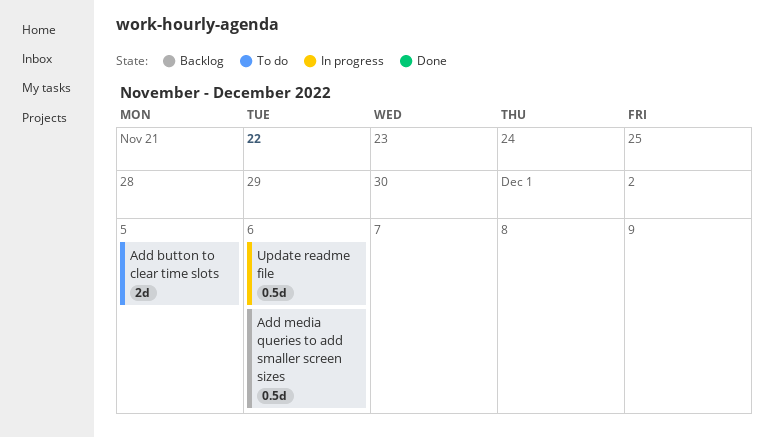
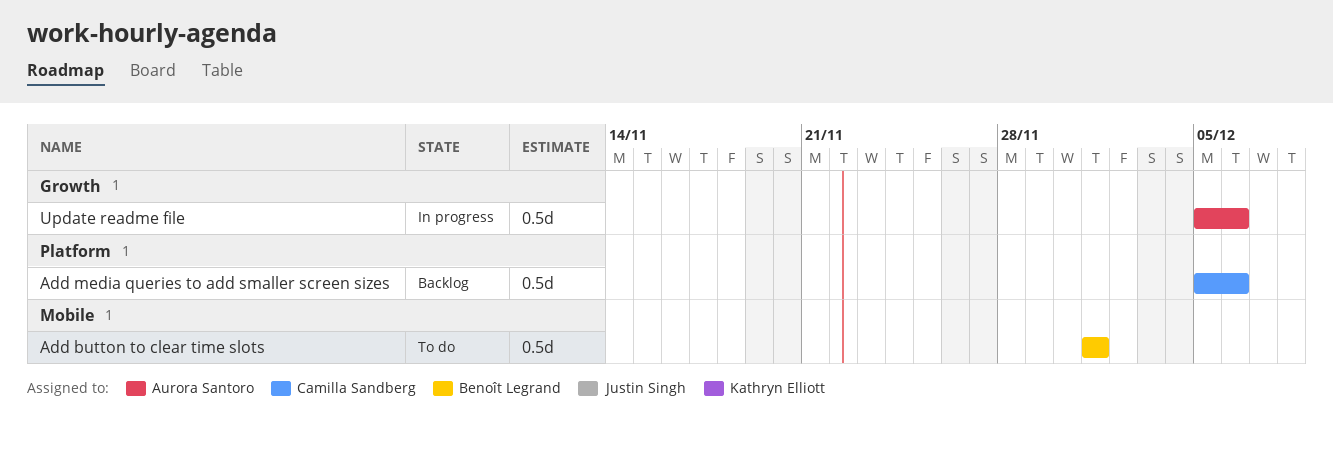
Add button to clear time slots, estimate: 2d -> 0.5d
Add button to clear time slots, due: Dec 5 -> Dec 1

